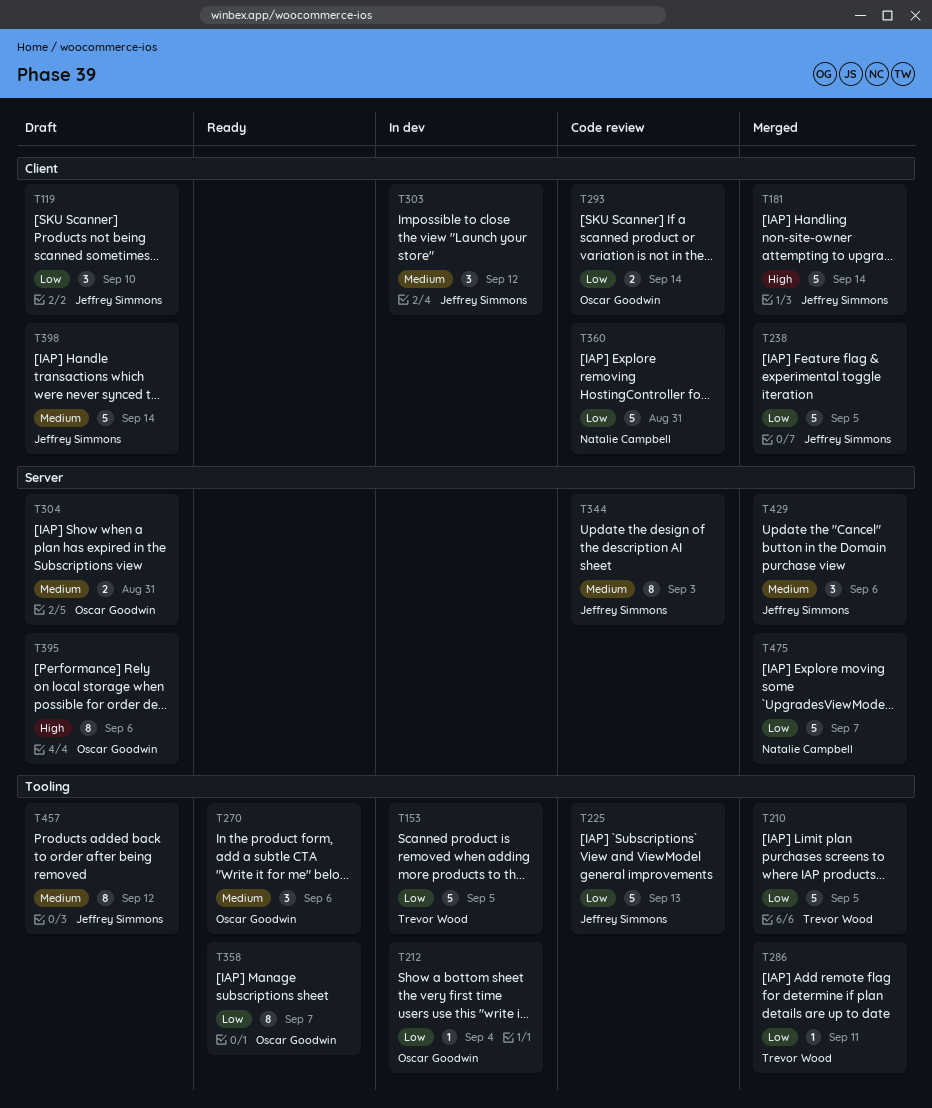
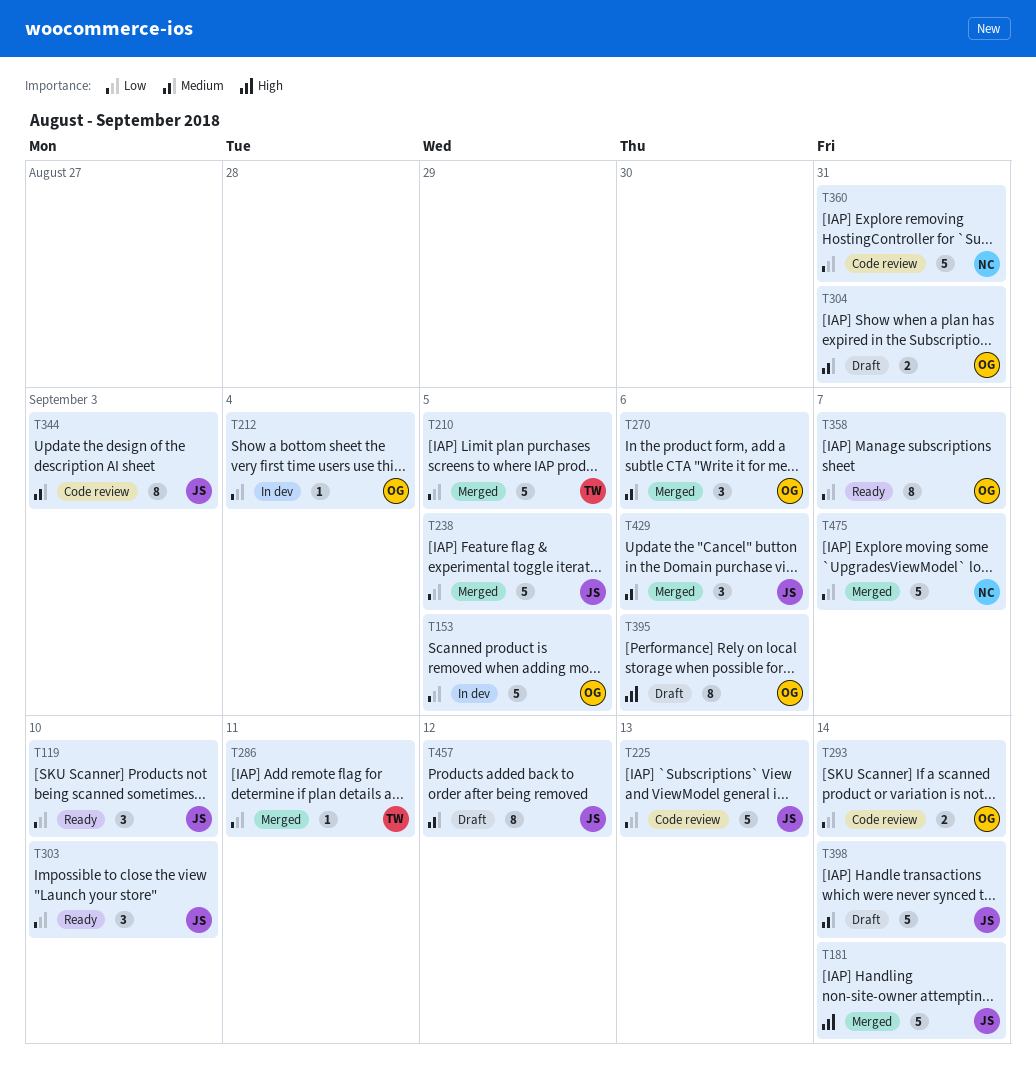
T119, status: Draft -> Ready
T153, owner: Trevor Wood -> Oscar Goodwin
T270, status: Ready -> Merged
T303, status: In dev -> Ready
T303, priority: Medium -> Low
T303, due: Sep 12 -> Sep 10

